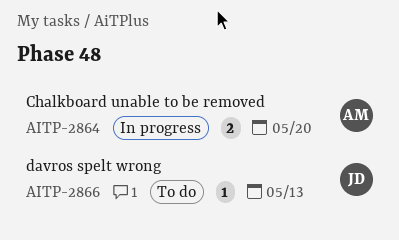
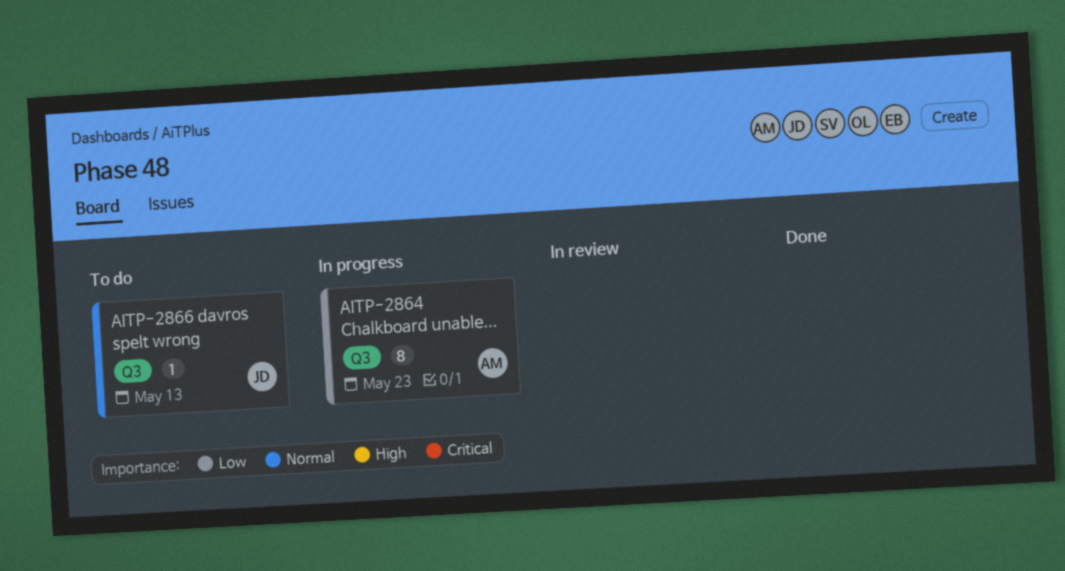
AITP-2864, estimate: 2 -> 8
AITP-2864, due: May 20 -> May 23

